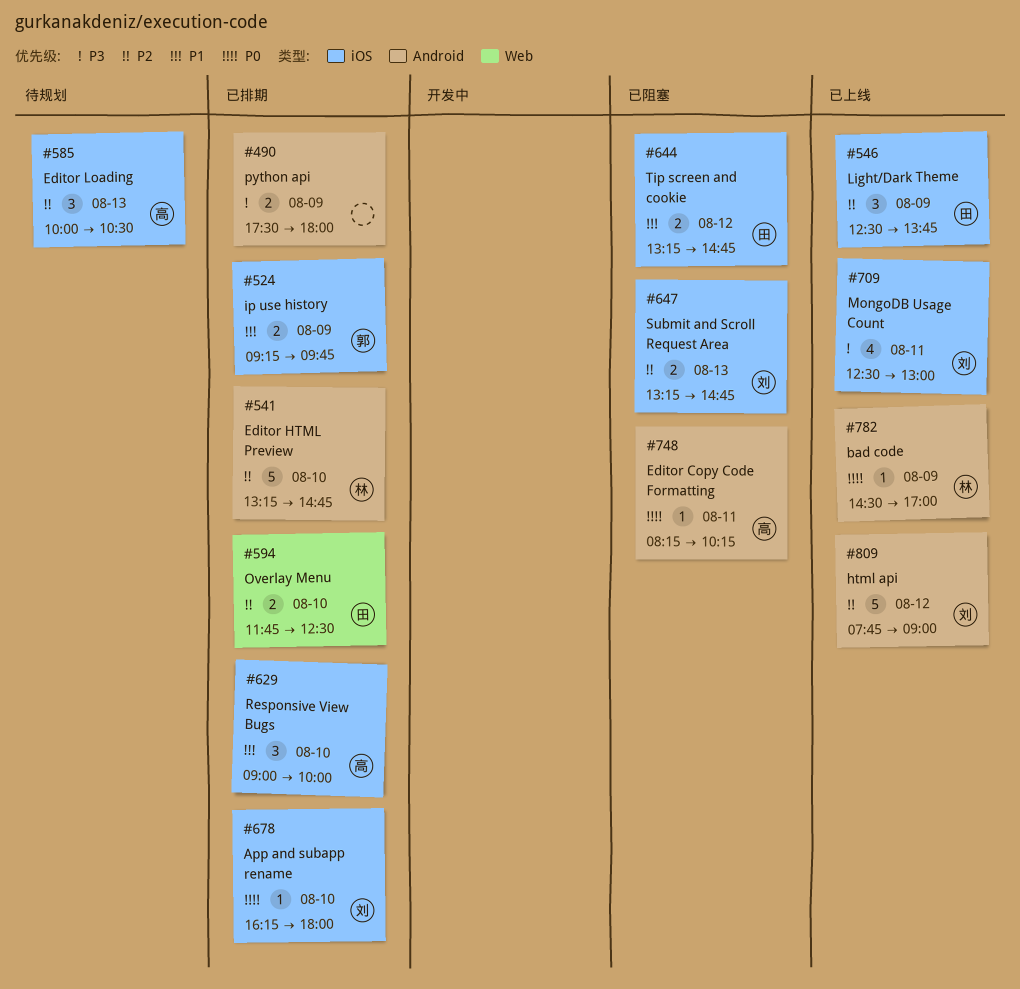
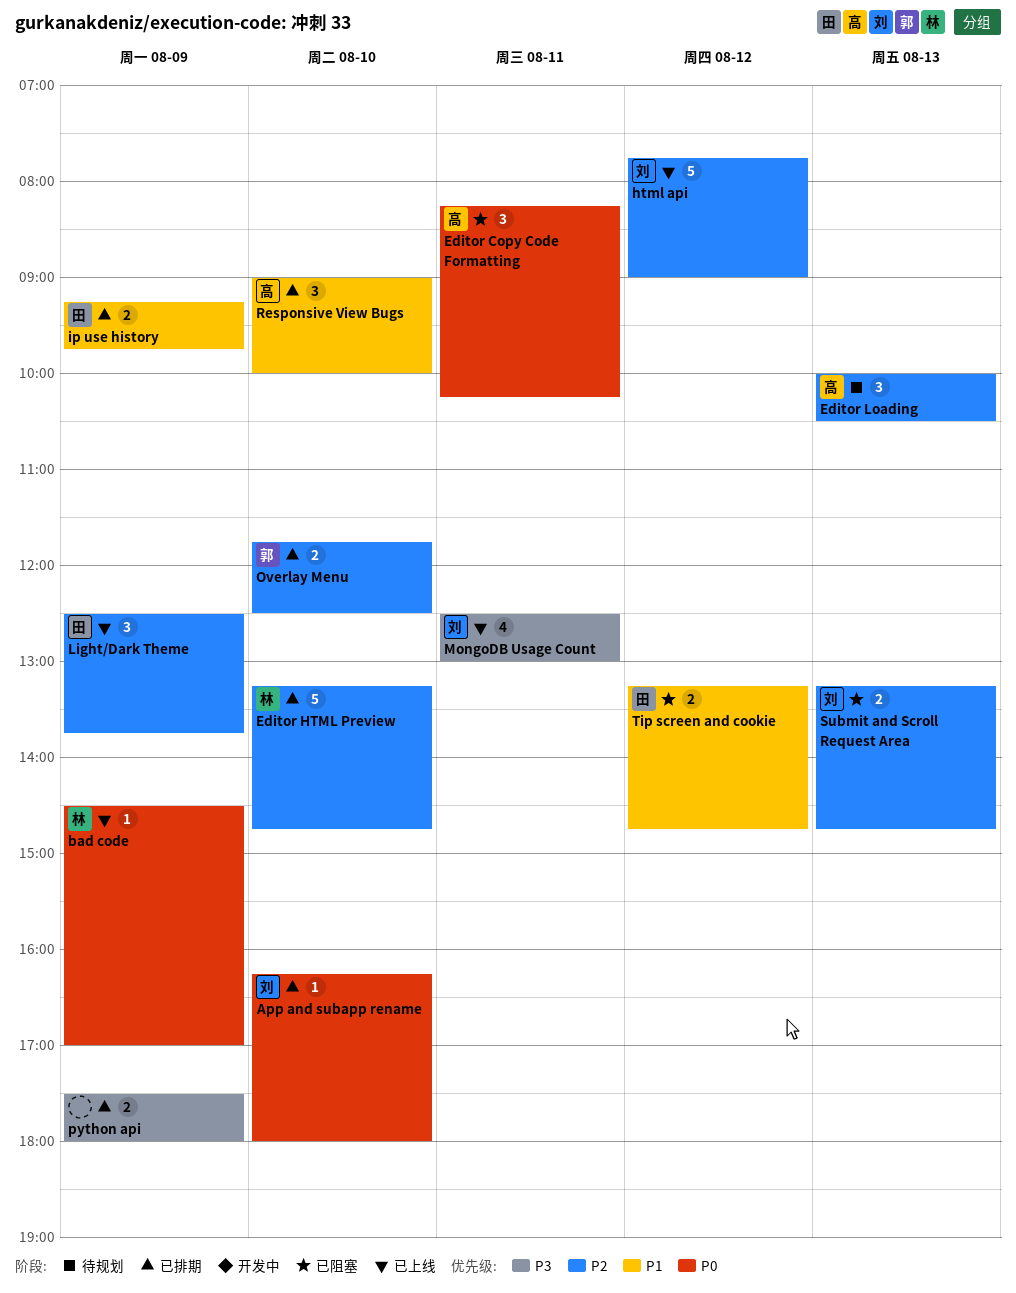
Editor Copy Code Formatting, estimate: 1 -> 3
ip use history, owner: 郭 -> 田
Overlay Menu, owner: 田 -> 郭

